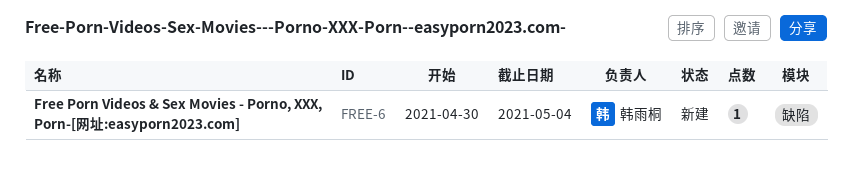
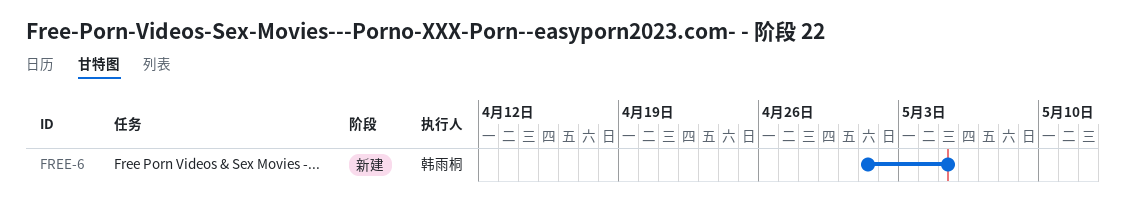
FREE-6, start: Apr 30 -> May 1
FREE-6, due: May 4 -> May 5

